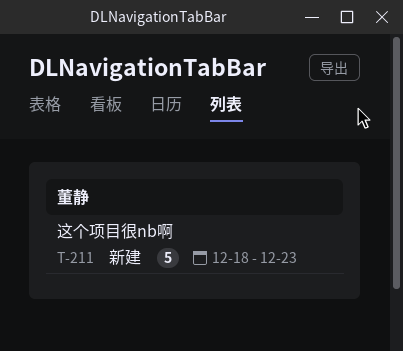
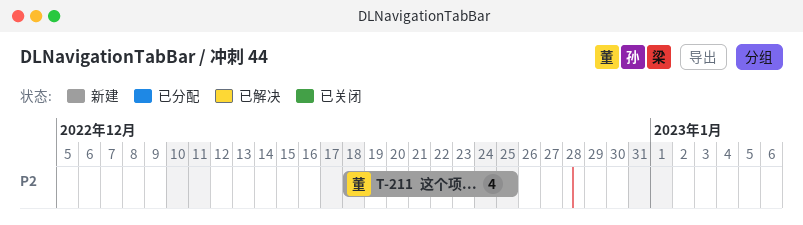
T-211, estimate: 5 -> 4
T-211, due: Dec 23 -> Dec 25

